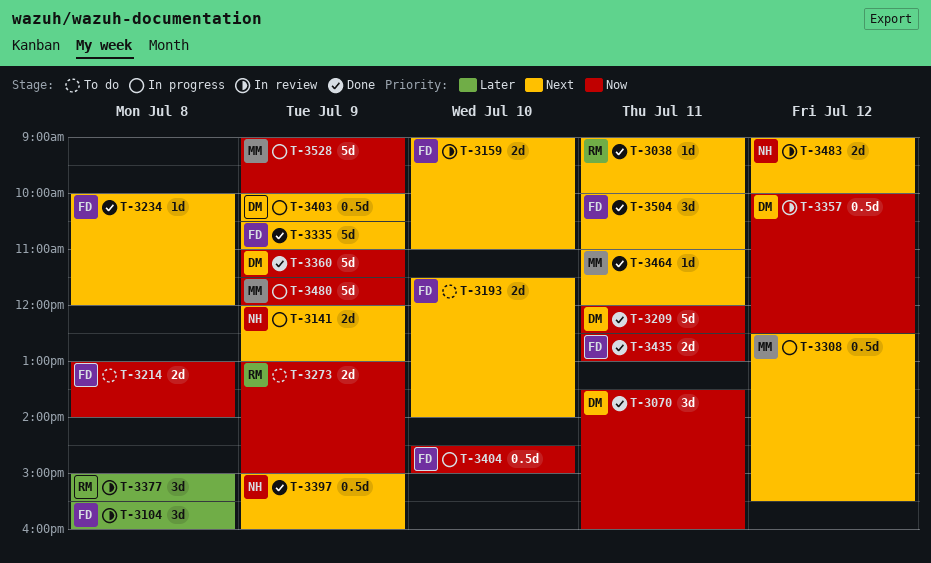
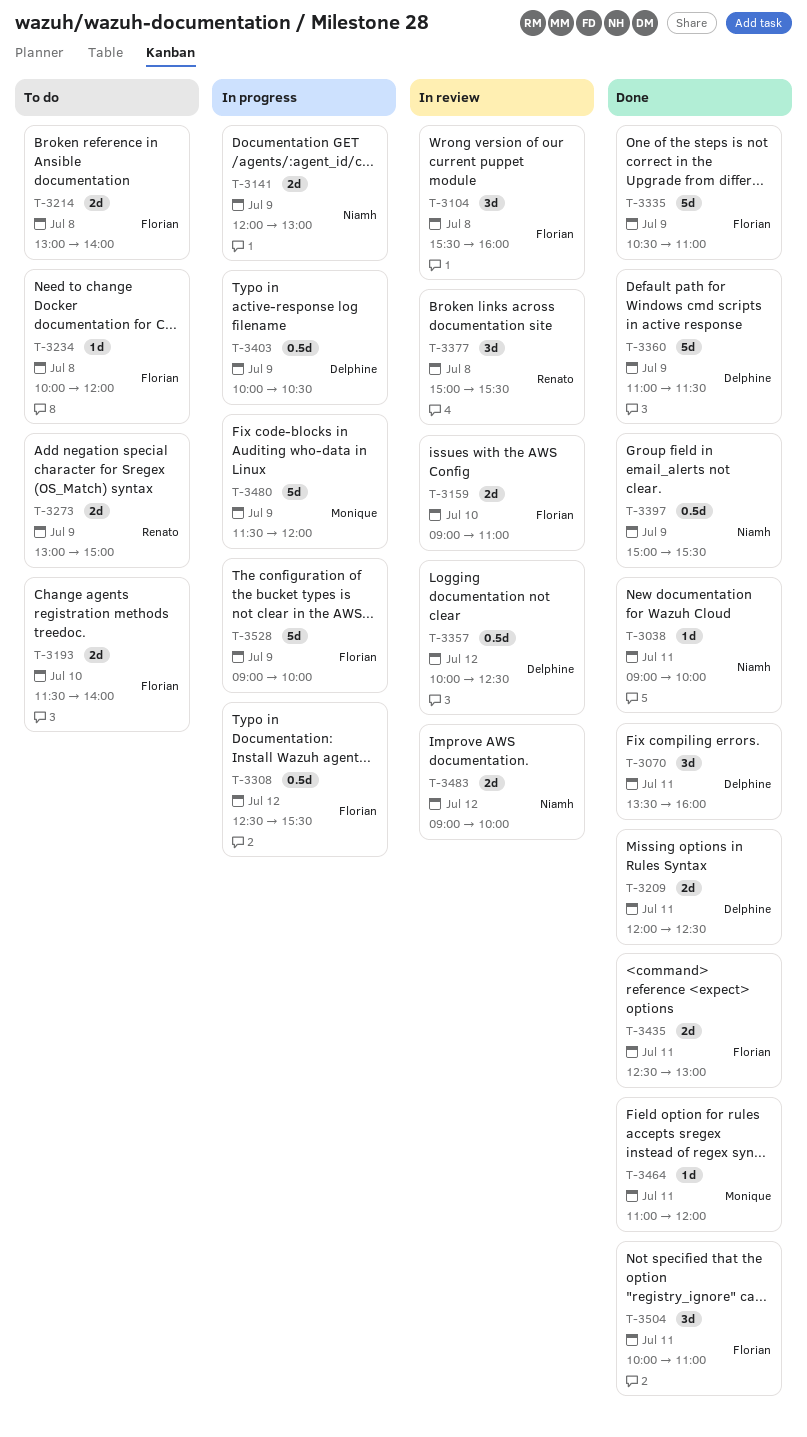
T-3038, owner: Renato -> Niamh
T-3209, estimate: 5d -> 2d
T-3234, status: Done -> To do
T-3308, owner: Monique -> Florian
T-3397, ends: 16:00 -> 15:30
T-3404: present -> none
T-3528, owner: Monique -> Florian

